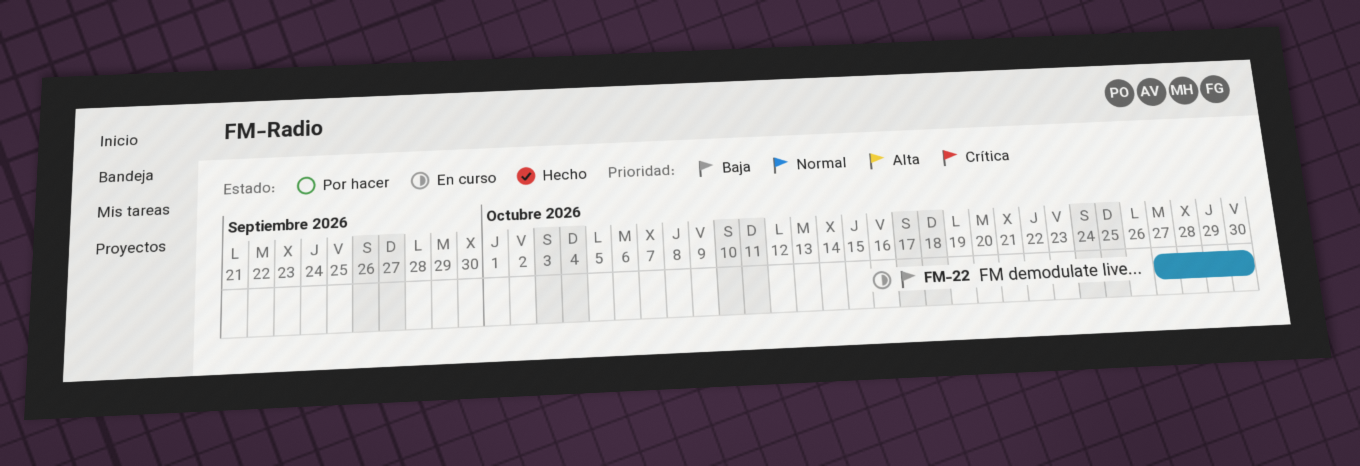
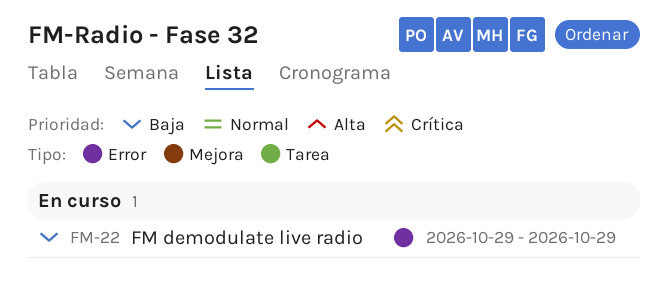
FM-22, start: Oct 27 -> Oct 29
FM-22, due: Oct 30 -> Oct 29

